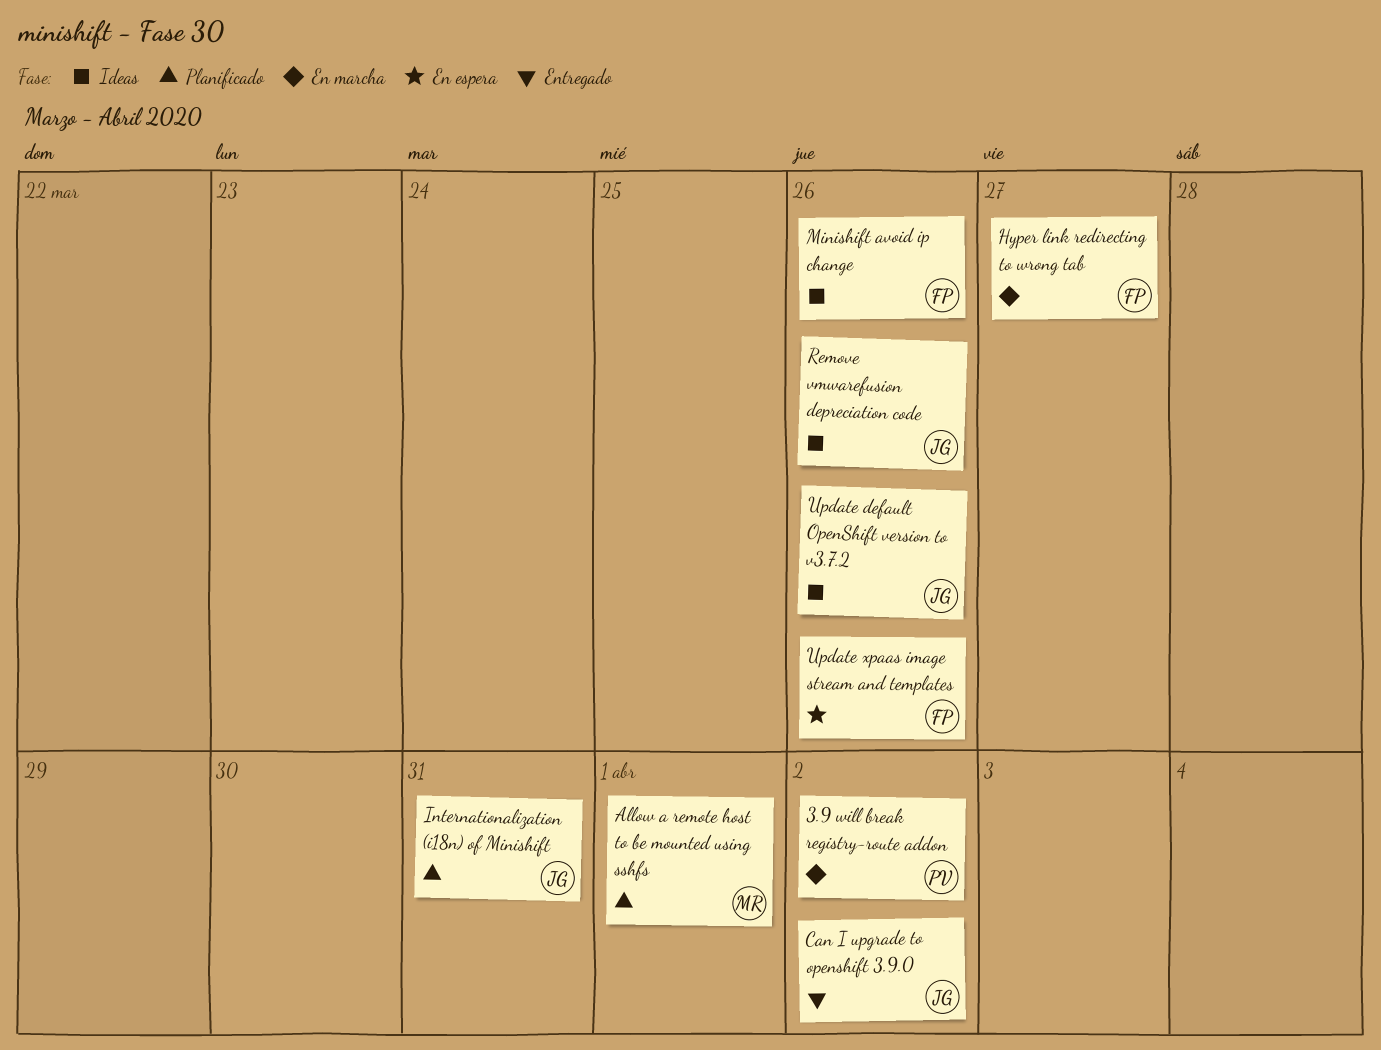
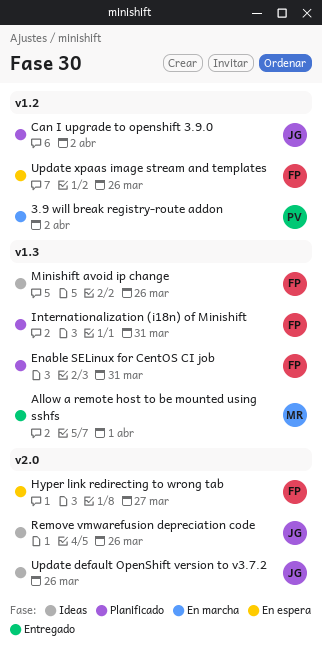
Allow a remote host to be mounted using sshfs, status: Planificado -> Entregado
Can I upgrade to openshift 3.9.0, status: Entregado -> Planificado
Enable SELinux for CentOS CI job: none -> present
Hyper link redirecting to wrong tab, status: En marcha -> En espera
Internationalization (i18n) of Minishift, owner: JG -> FP

